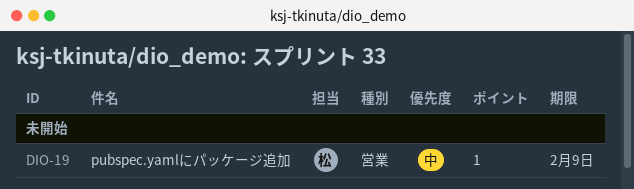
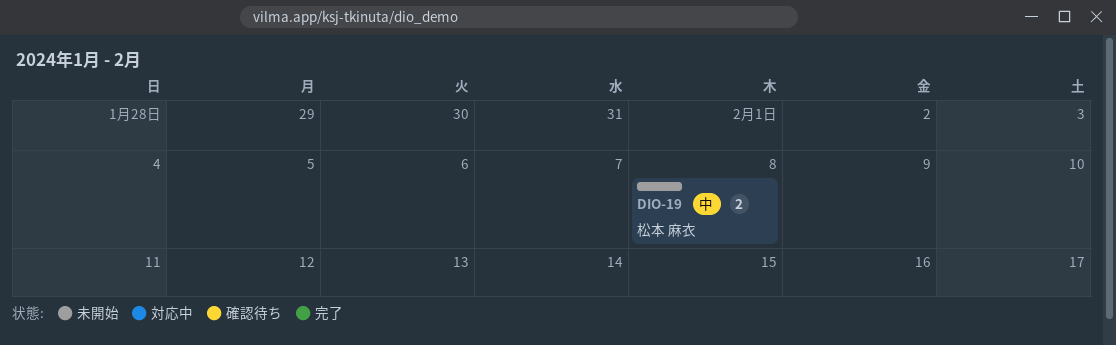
DIO-19, estimate: 1 -> 2
DIO-19, due: Feb 9 -> Feb 8

